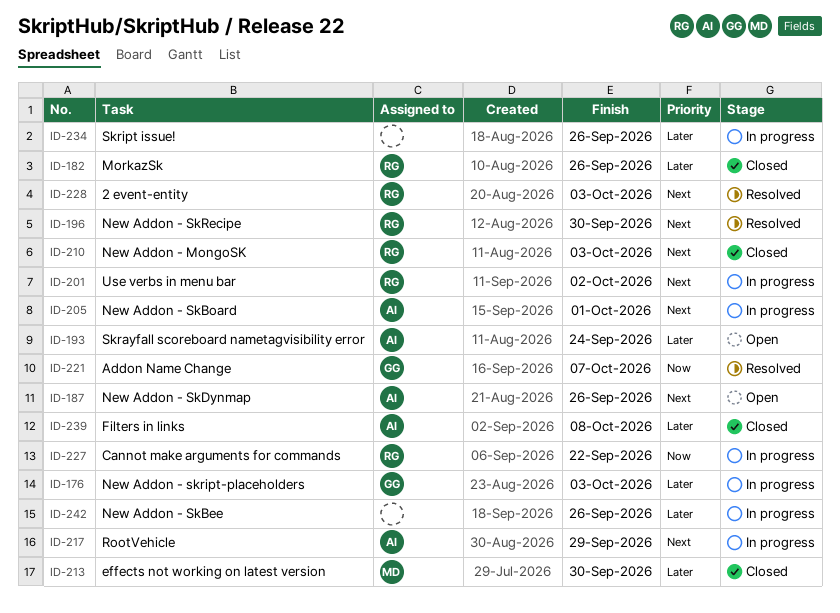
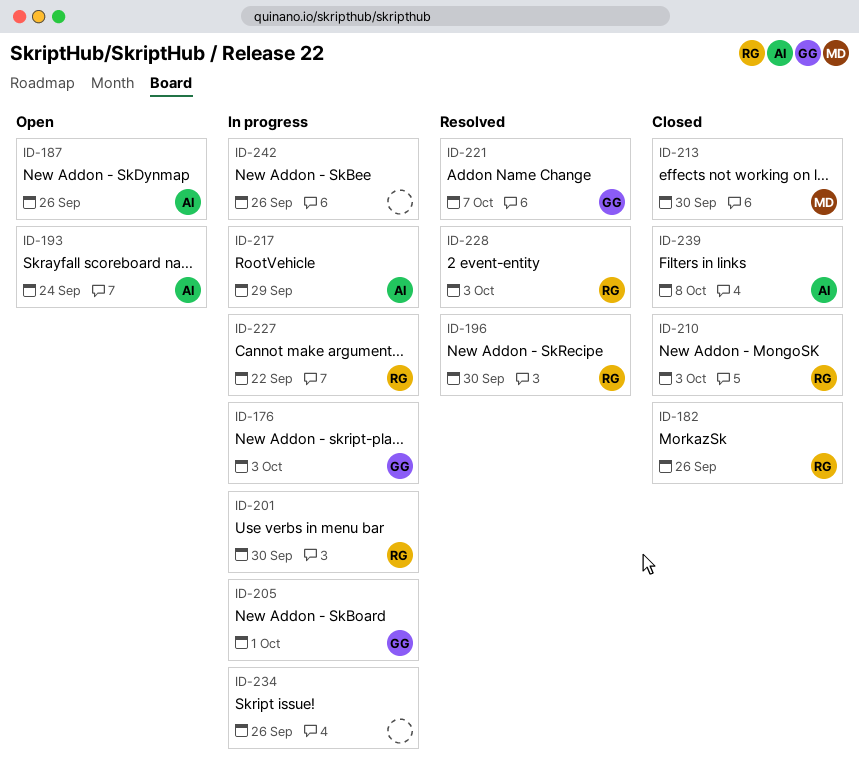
ID-201, due: Oct 2 -> Sep 30
ID-205, owner: AI -> GG

